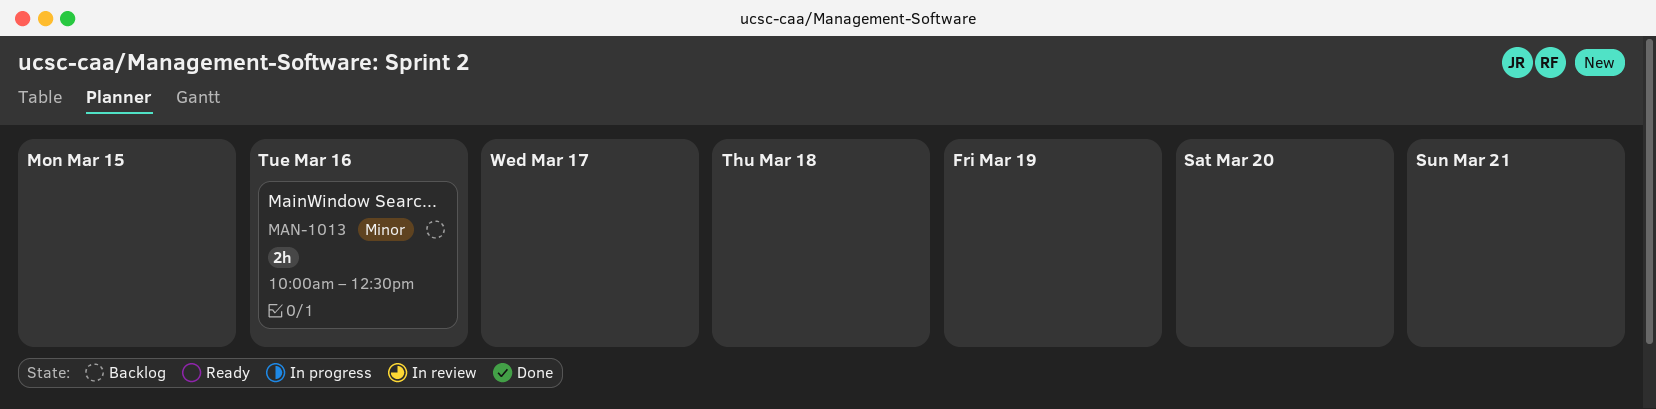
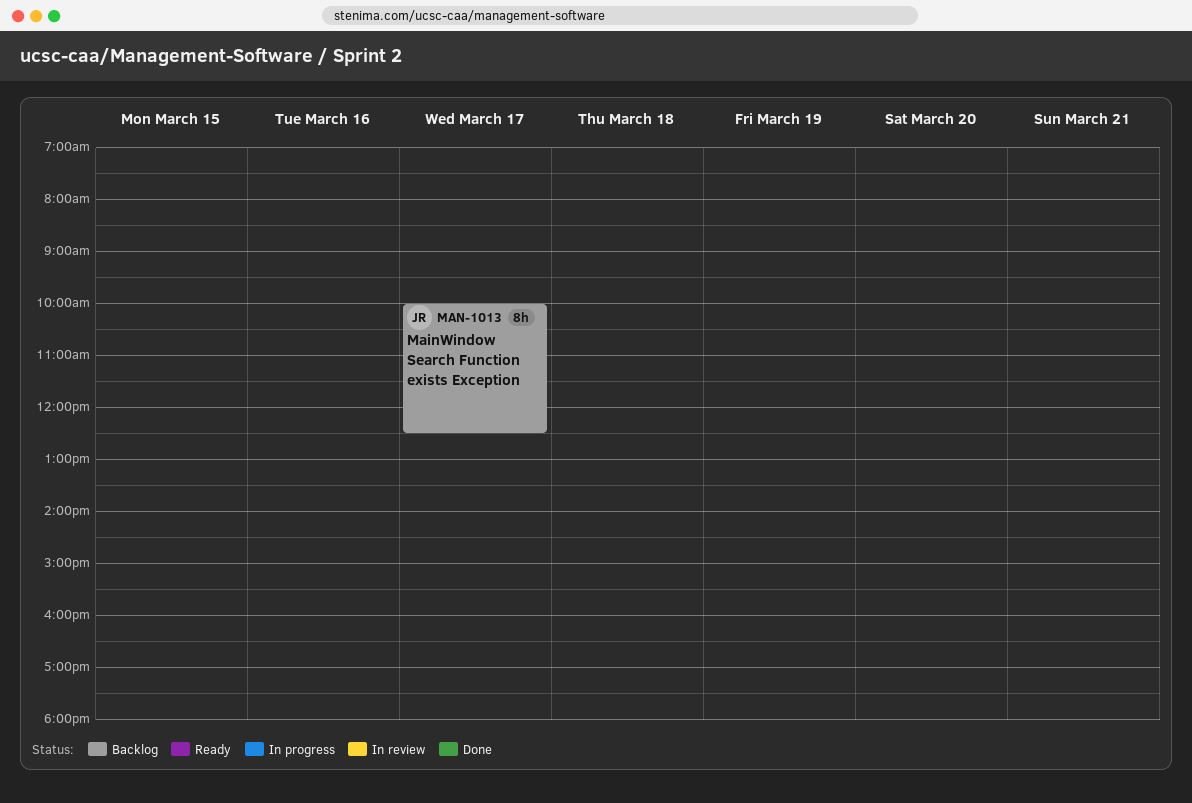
MAN-1013, estimate: 2h -> 8h
MAN-1013, day: Mar 16 -> Mar 17

